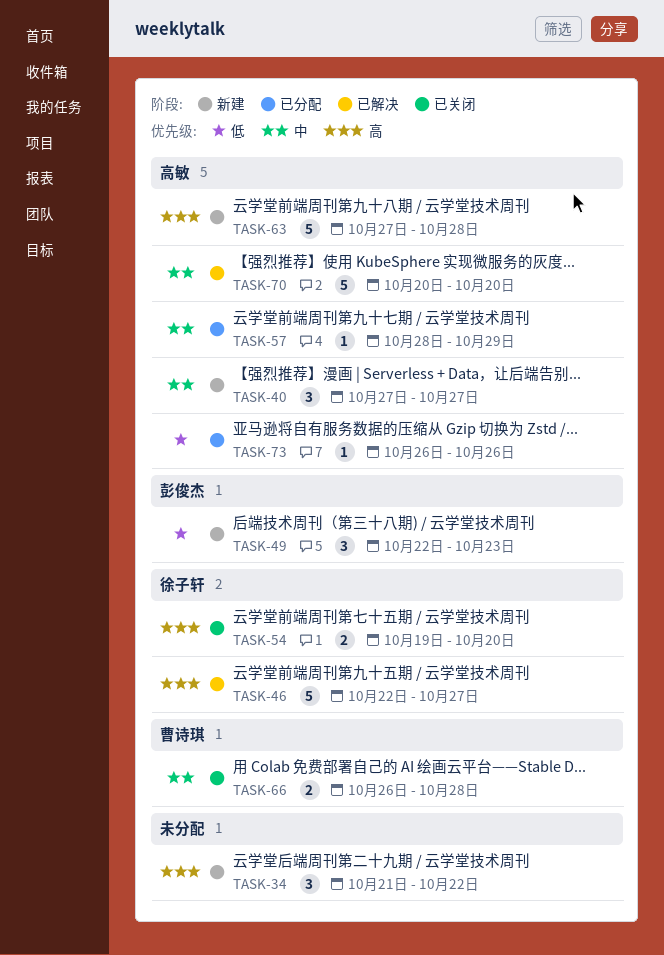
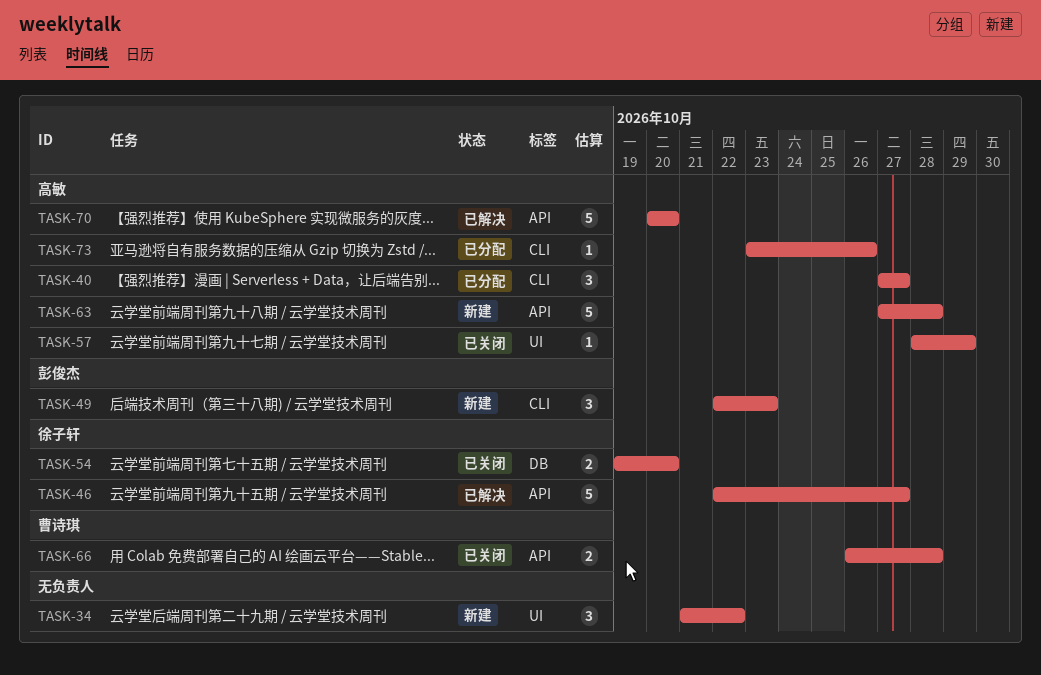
TASK-40, status: 新建 -> 已分配
TASK-57, status: 已分配 -> 已关闭
TASK-73, start: Oct 26 -> Oct 23

